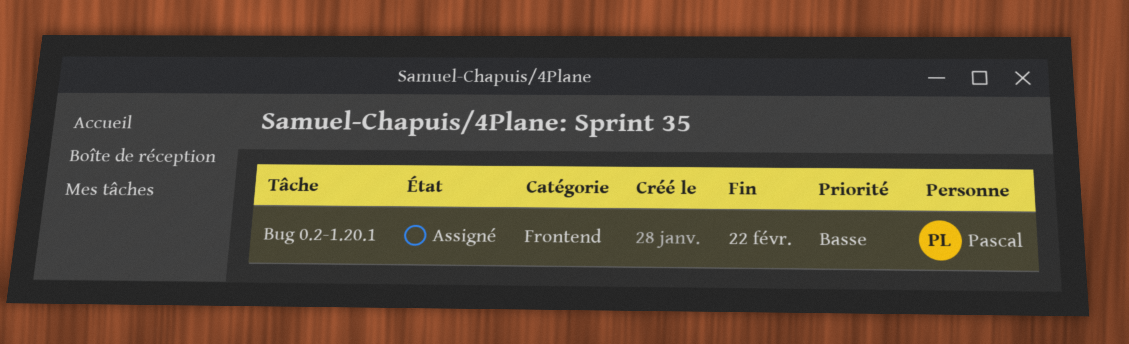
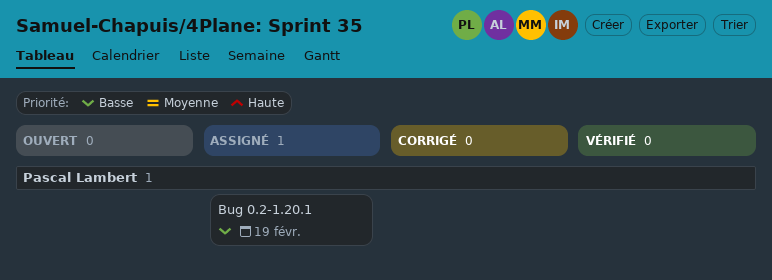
Bug 0.2-1.20.1, due: Feb 22 -> Feb 19

